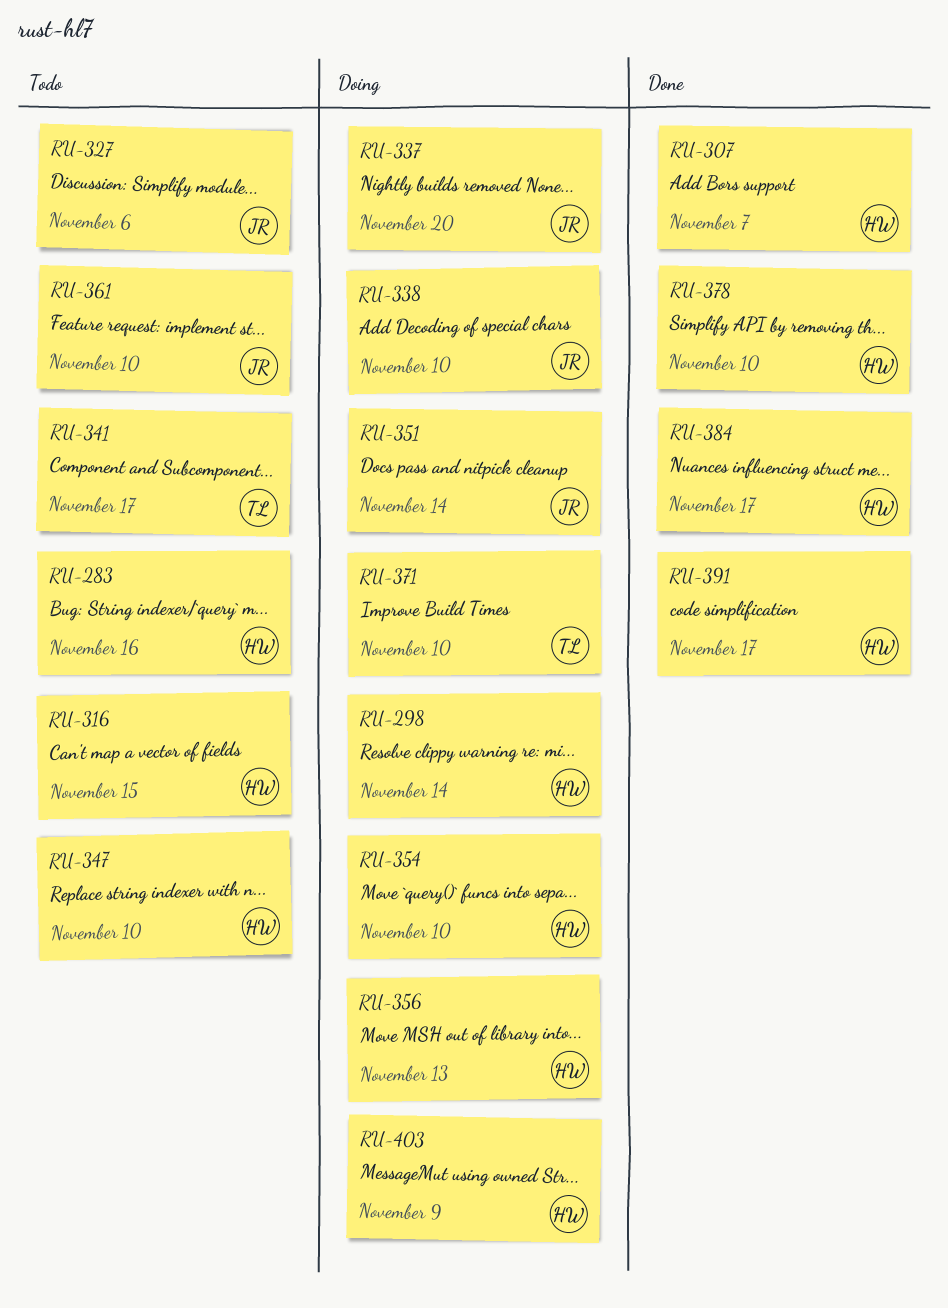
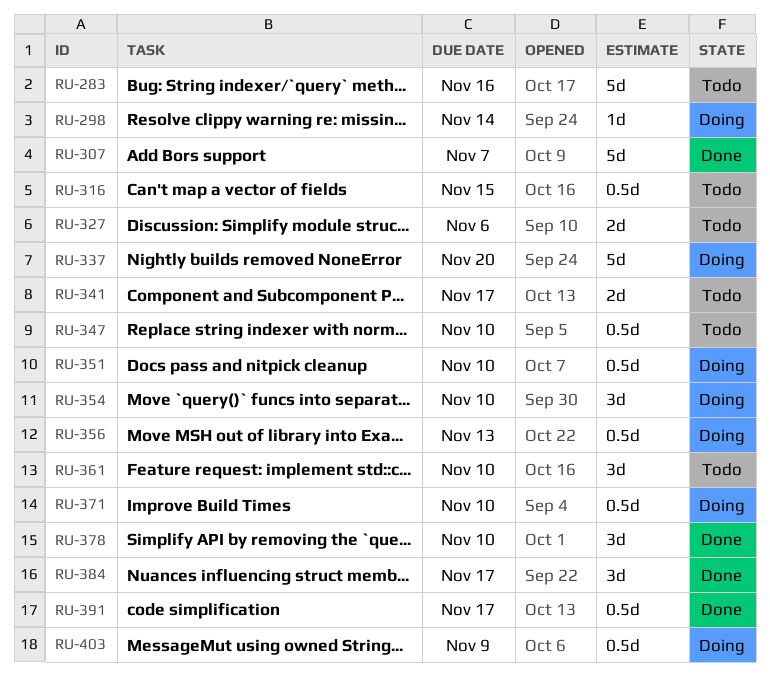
RU-338: present -> none
RU-351, due: Nov 14 -> Nov 10

